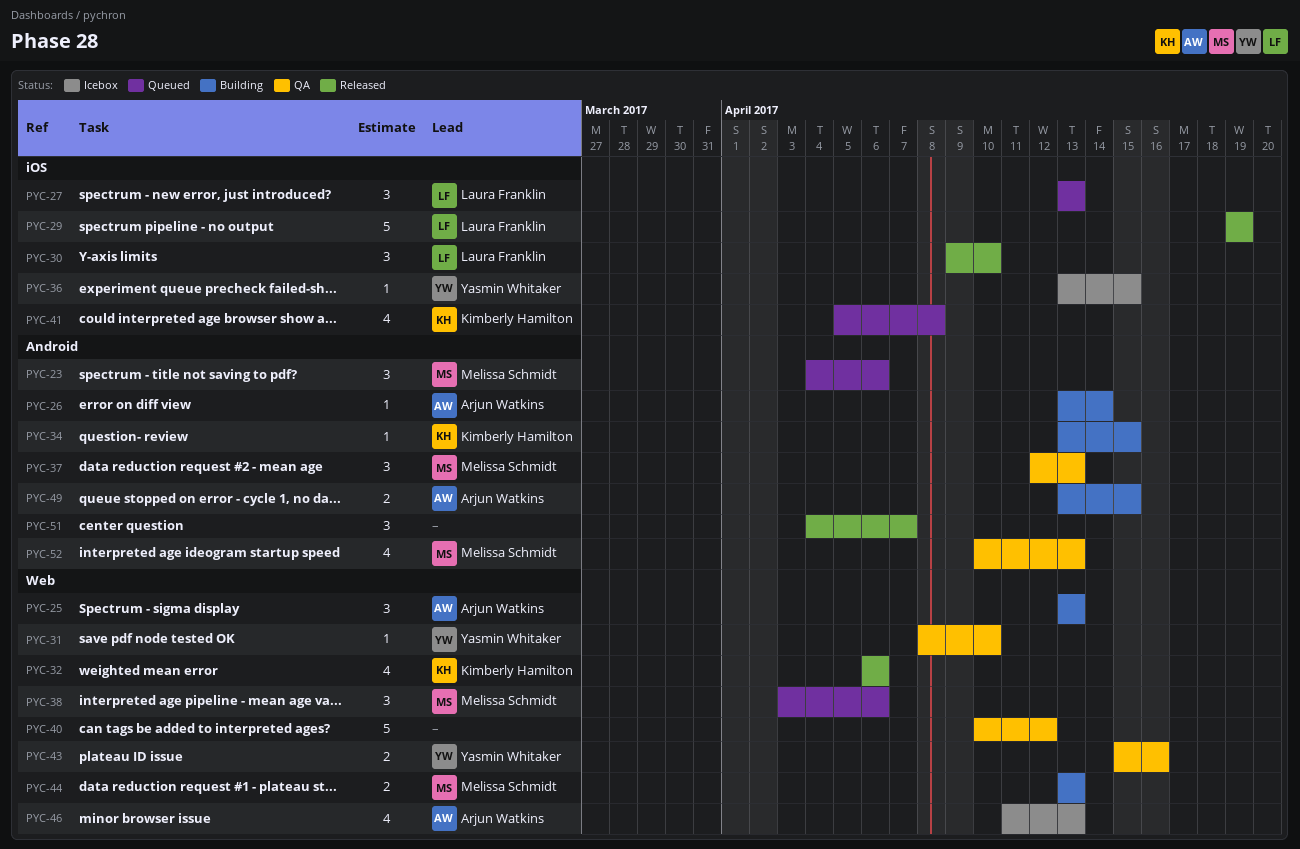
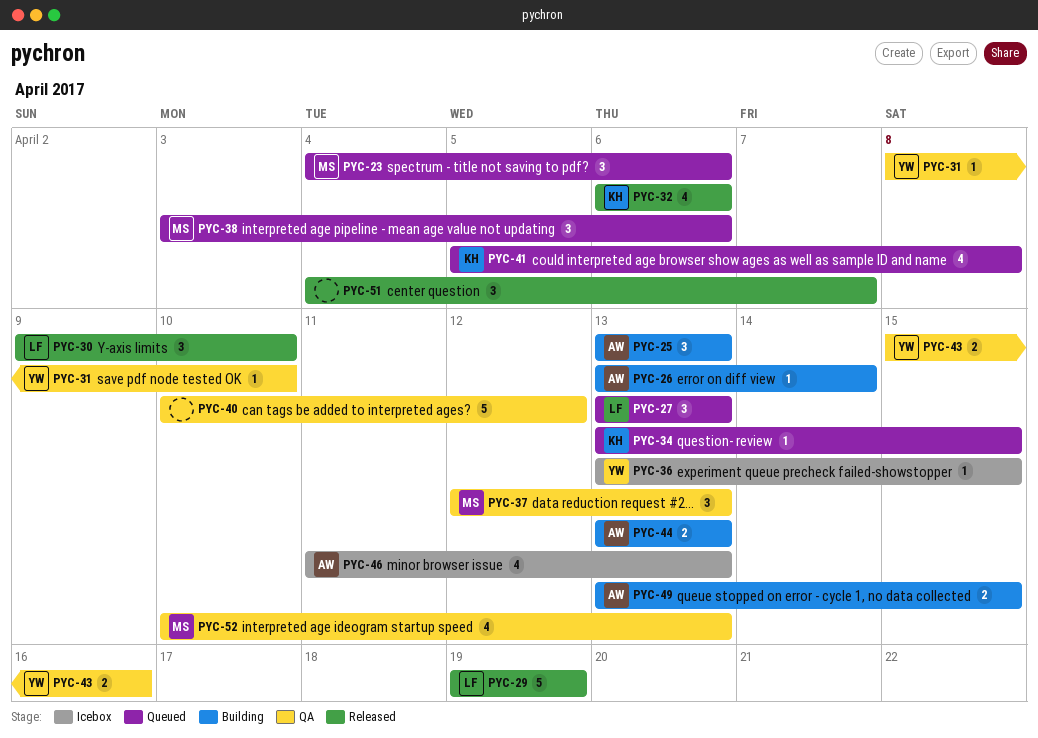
PYC-34, status: Building -> Queued
PYC-44, owner: Melissa Schmidt -> Arjun Watkins

